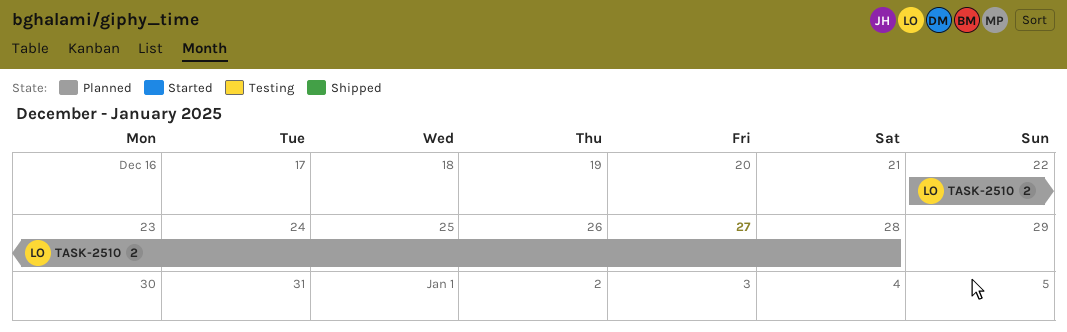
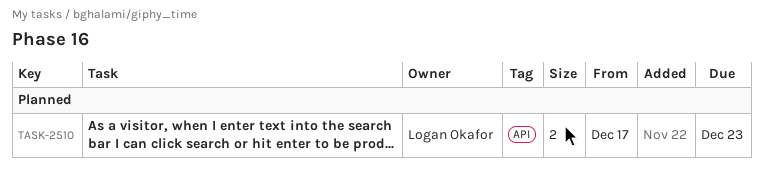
TASK-2510, start: Dec 22 -> Dec 17
TASK-2510, due: Dec 28 -> Dec 23

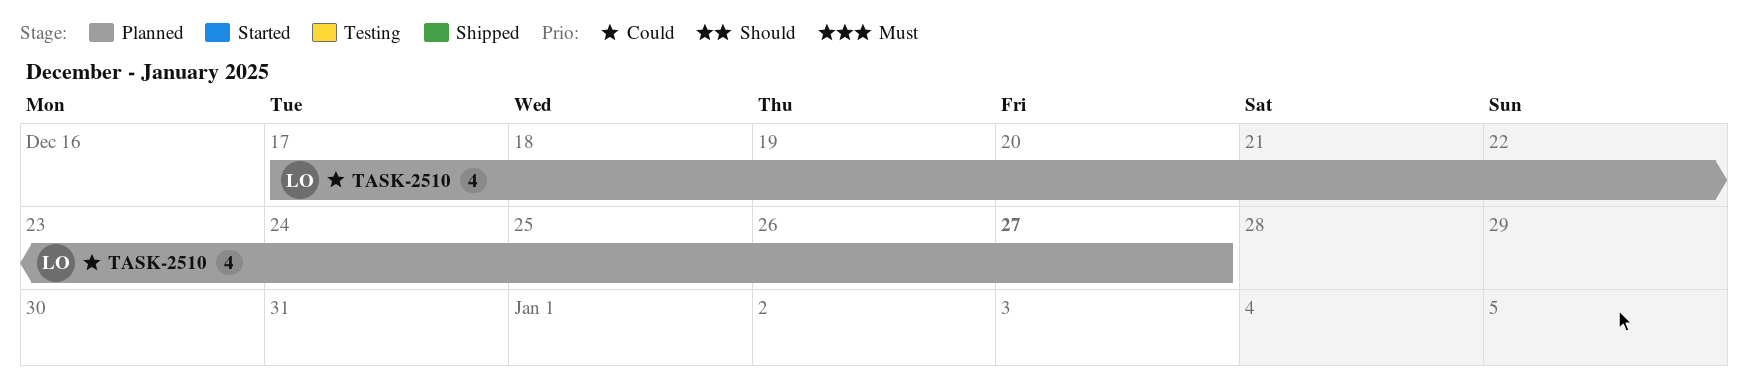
TASK-2510, estimate: 2 -> 4
TASK-2510, due: Dec 23 -> Dec 27

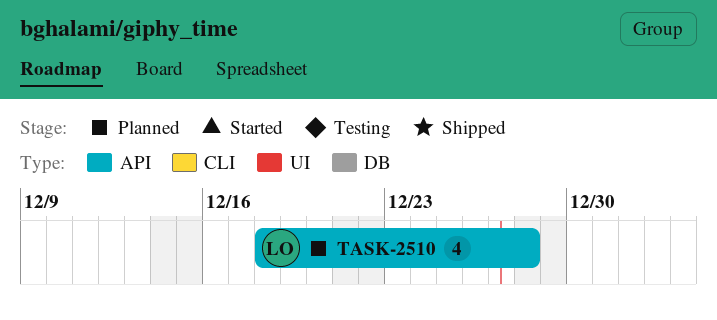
TASK-2510, start: Dec 17 -> Dec 18
TASK-2510, due: Dec 27 -> Dec 28

